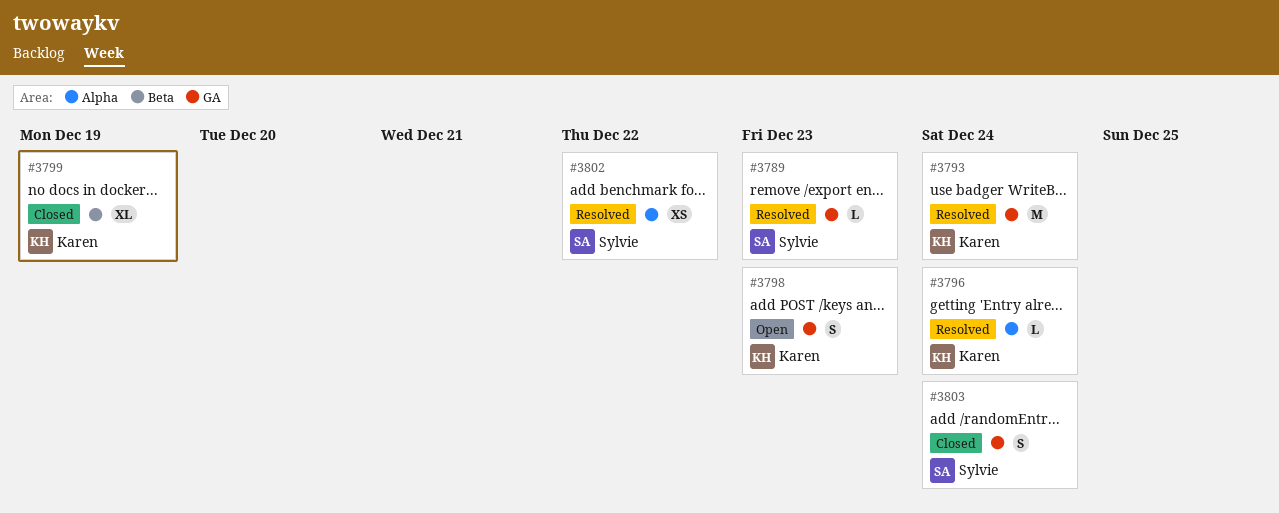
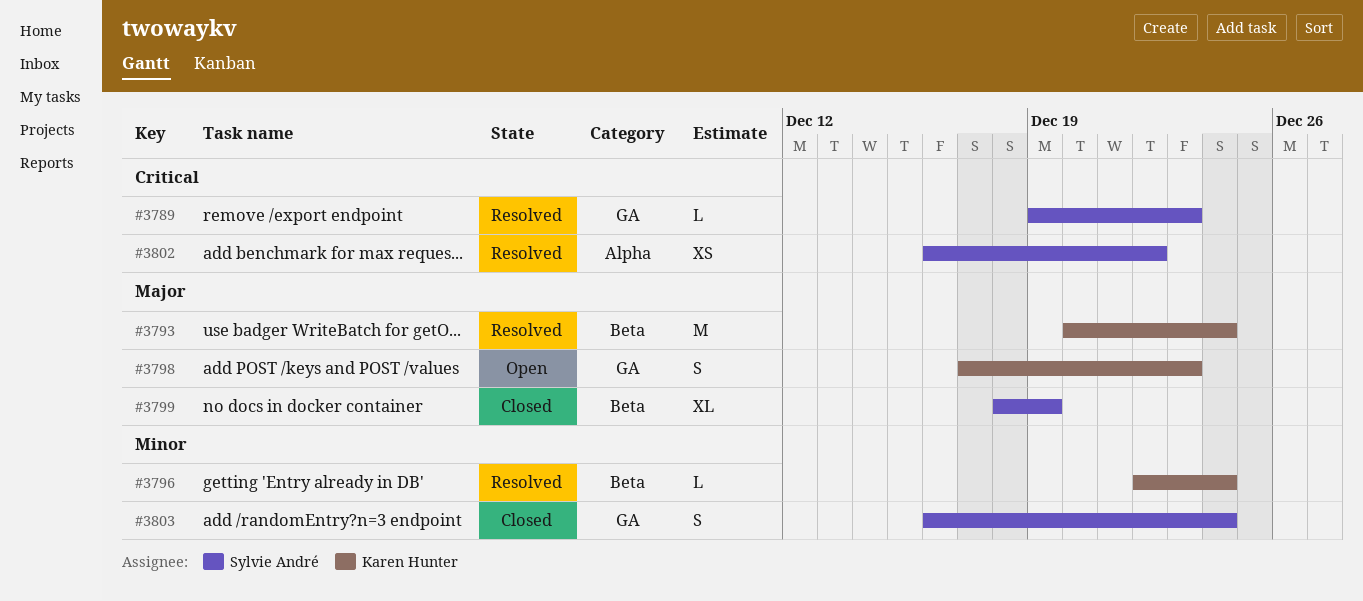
#3793, label: GA -> Beta
#3796, label: Alpha -> Beta
#3799, owner: Karen Hunter -> Sylvie André

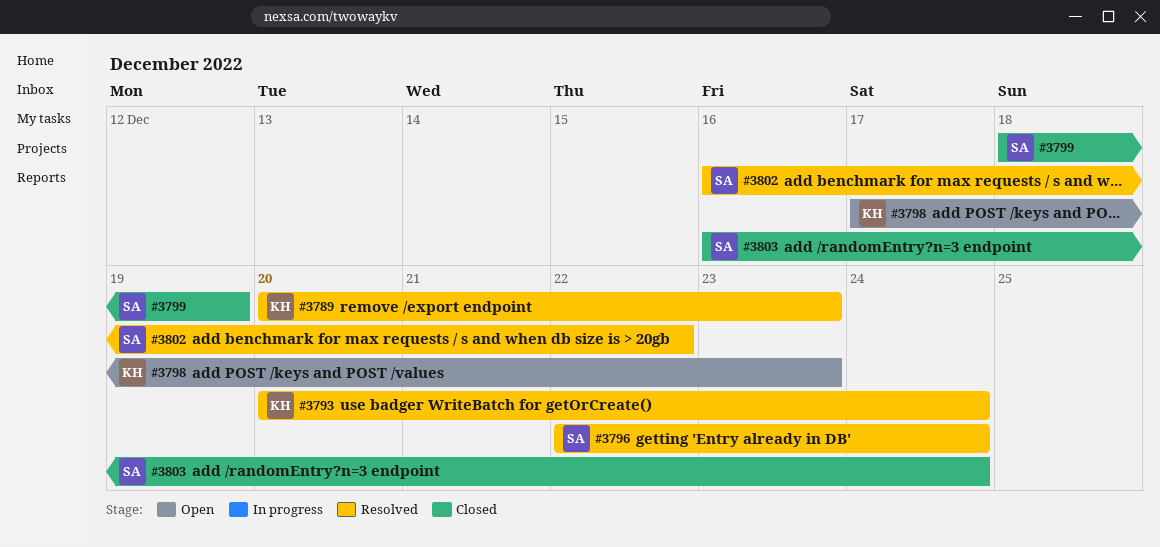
#3789, owner: Sylvie André -> Karen Hunter
#3789, start: Dec 19 -> Dec 20
#3796, owner: Karen Hunter -> Sylvie André

